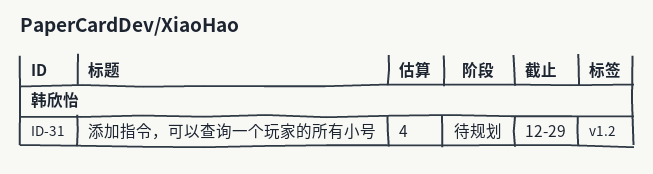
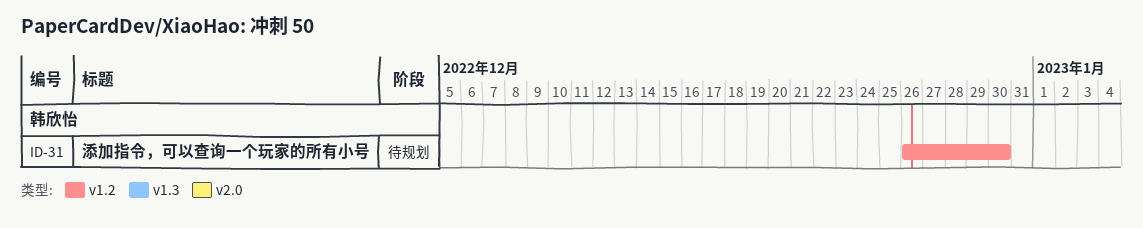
ID-31, due: Dec 29 -> Dec 30

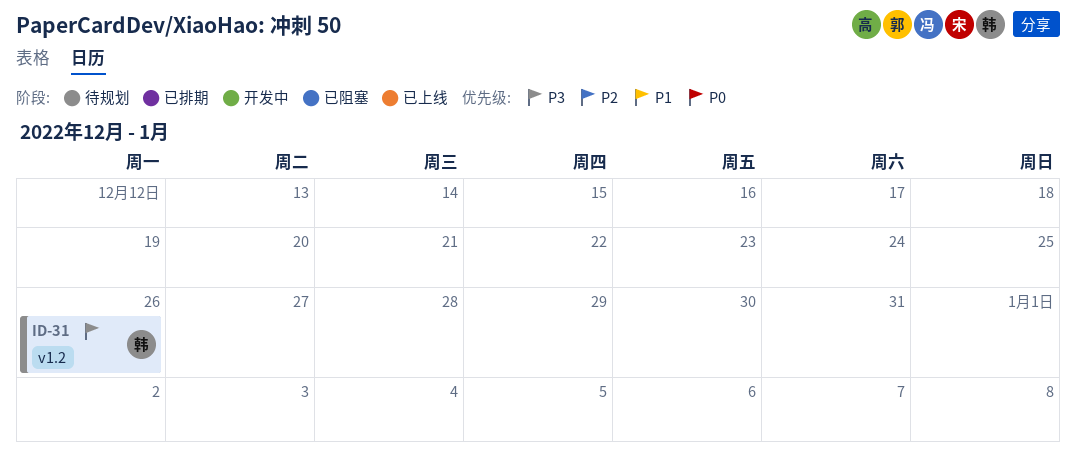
ID-31, due: Dec 30 -> Dec 26

